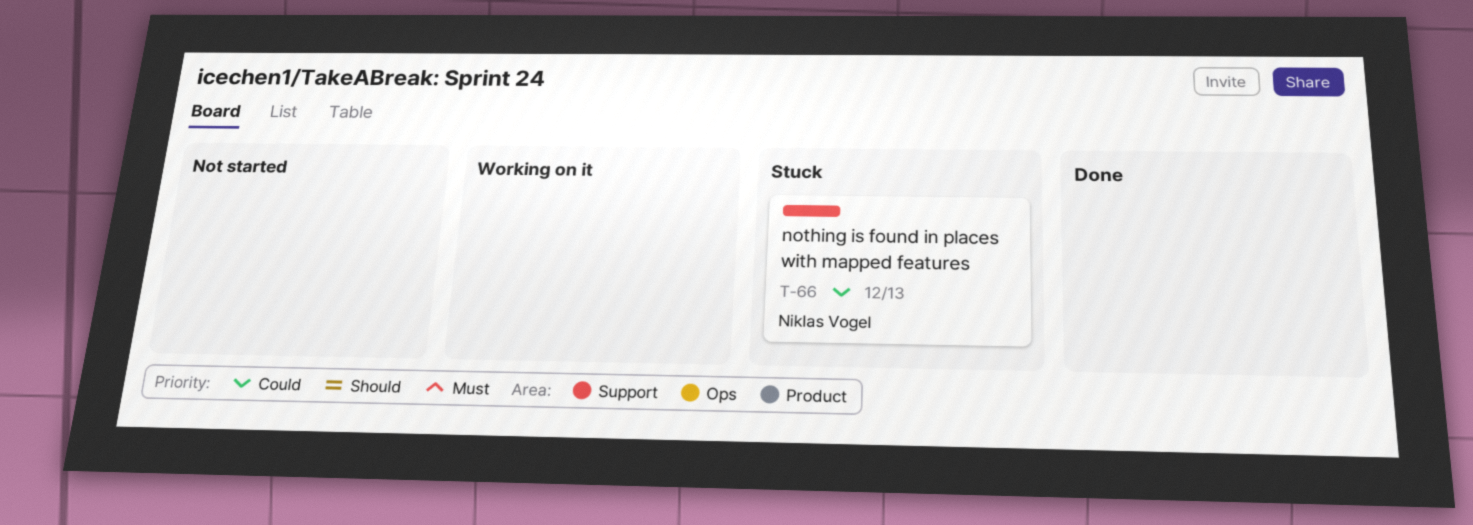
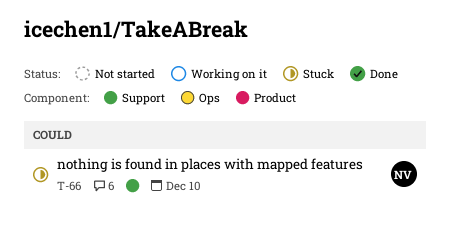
T-66, due: Dec 13 -> Dec 10

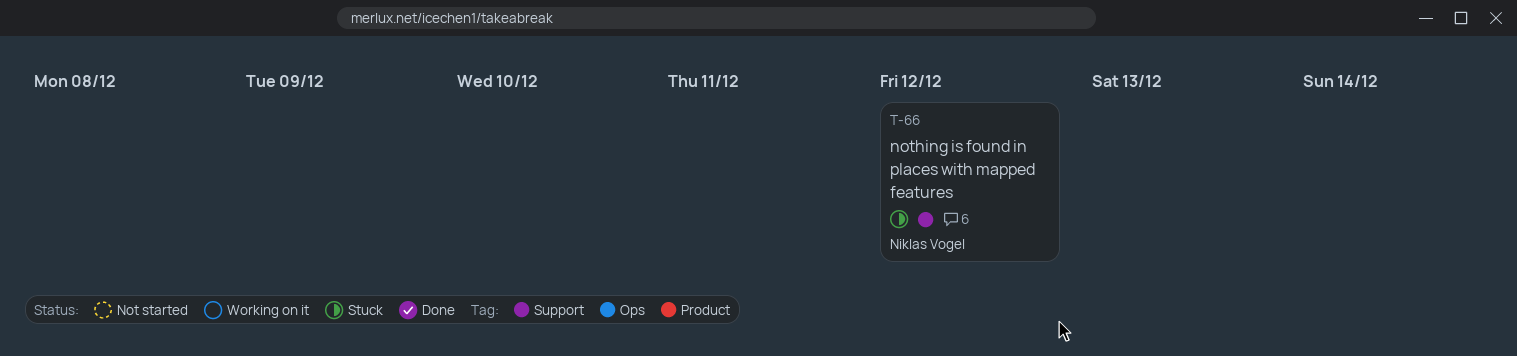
T-66, due: Dec 10 -> Dec 12

